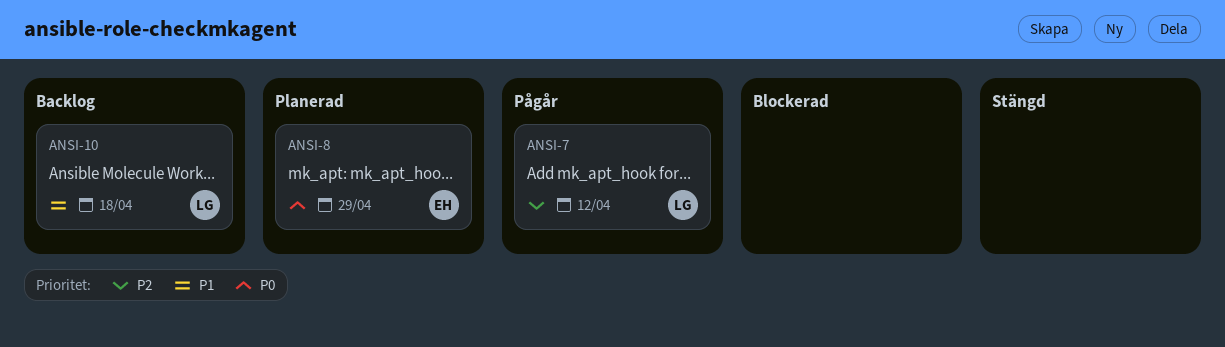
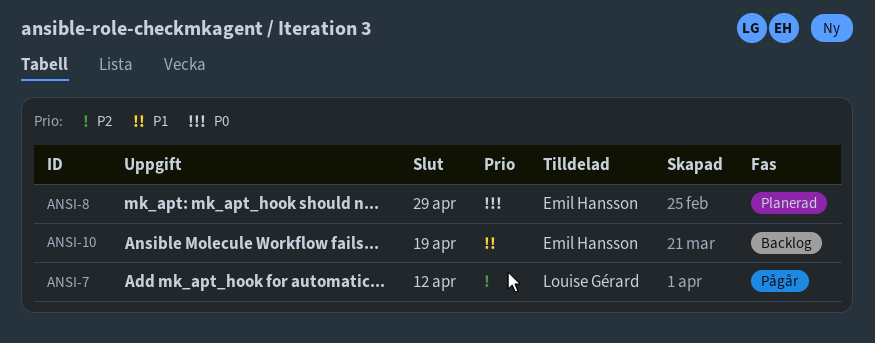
ANSI-10, owner: Louise Gérard -> Emil Hansson
ANSI-10, due: Apr 18 -> Apr 19

